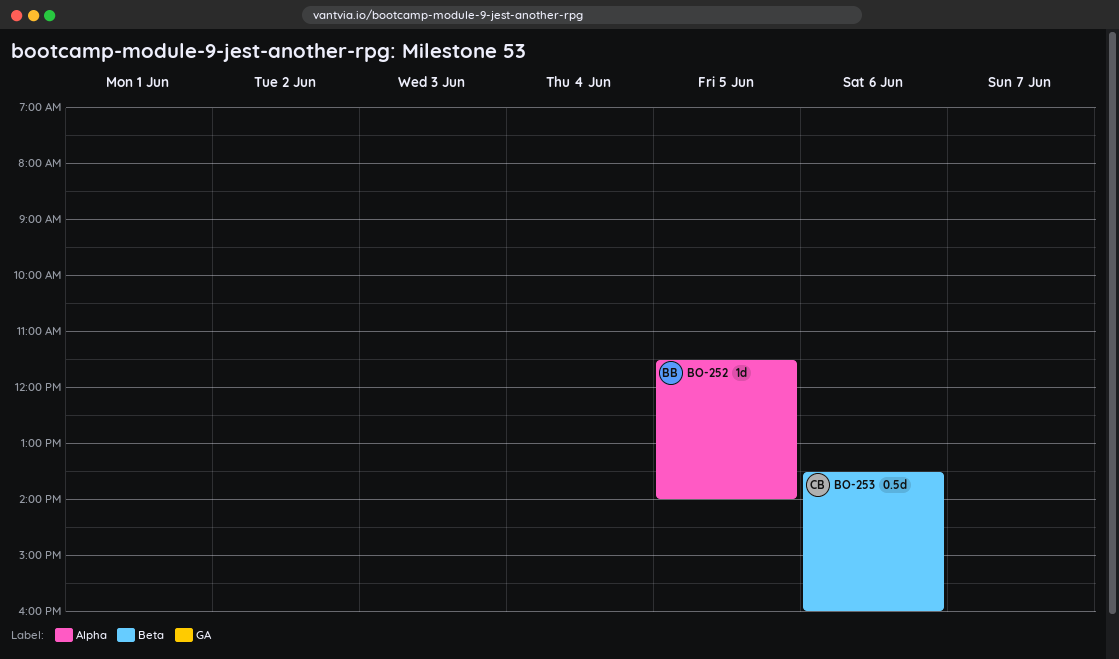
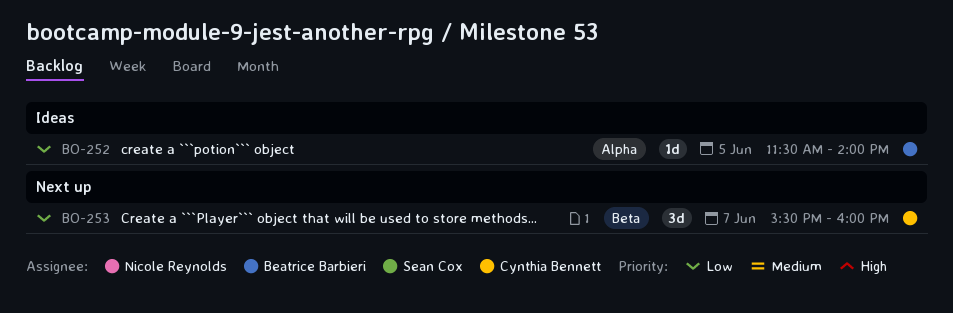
BO-253, estimate: 0.5d -> 3d
BO-253, day: Jun 6 -> Jun 7
BO-253, begins: 13:30 -> 15:30

